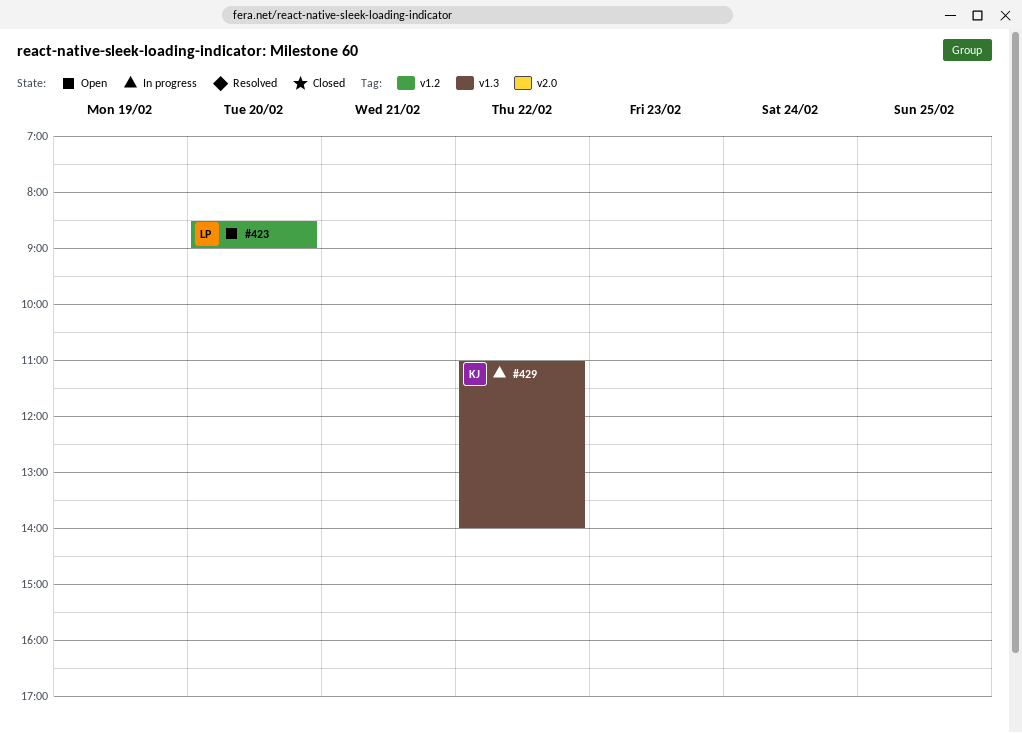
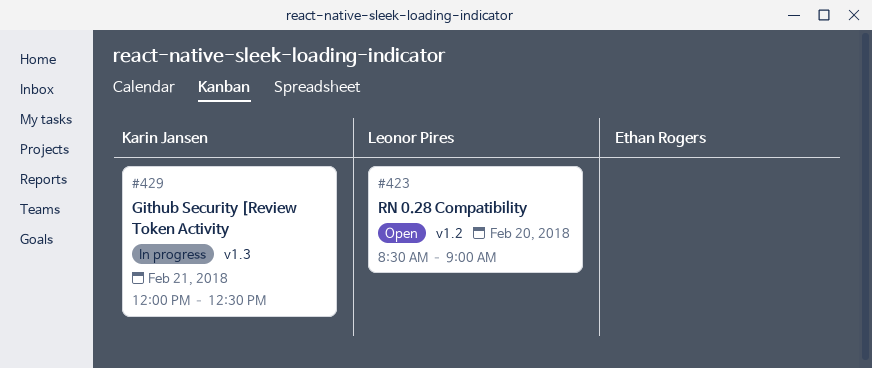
#429, day: Feb 22 -> Feb 21
#429, begins: 11:00 -> 12:00
#429, ends: 14:00 -> 12:30

